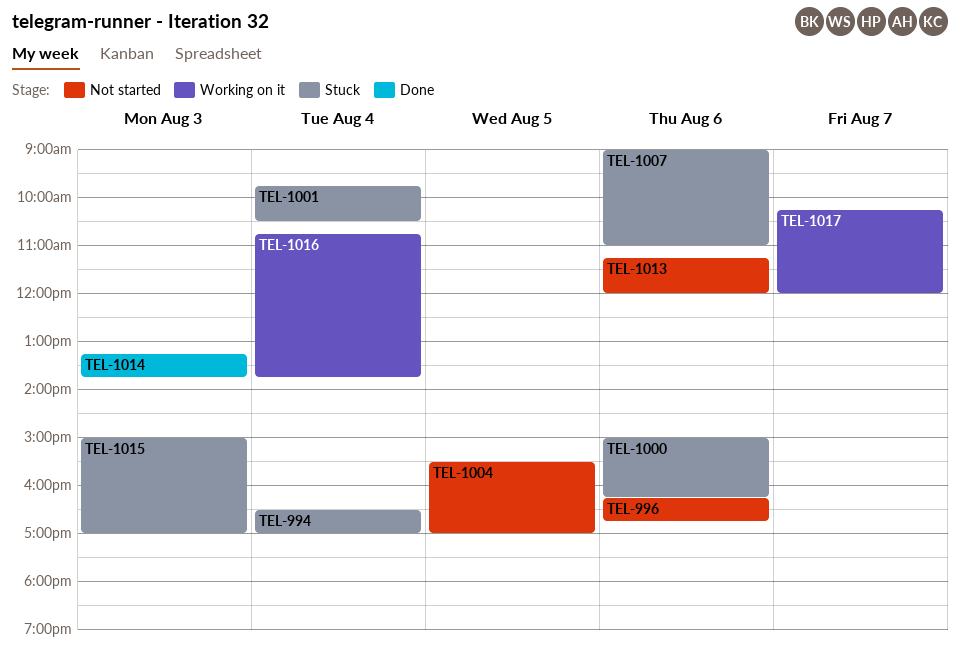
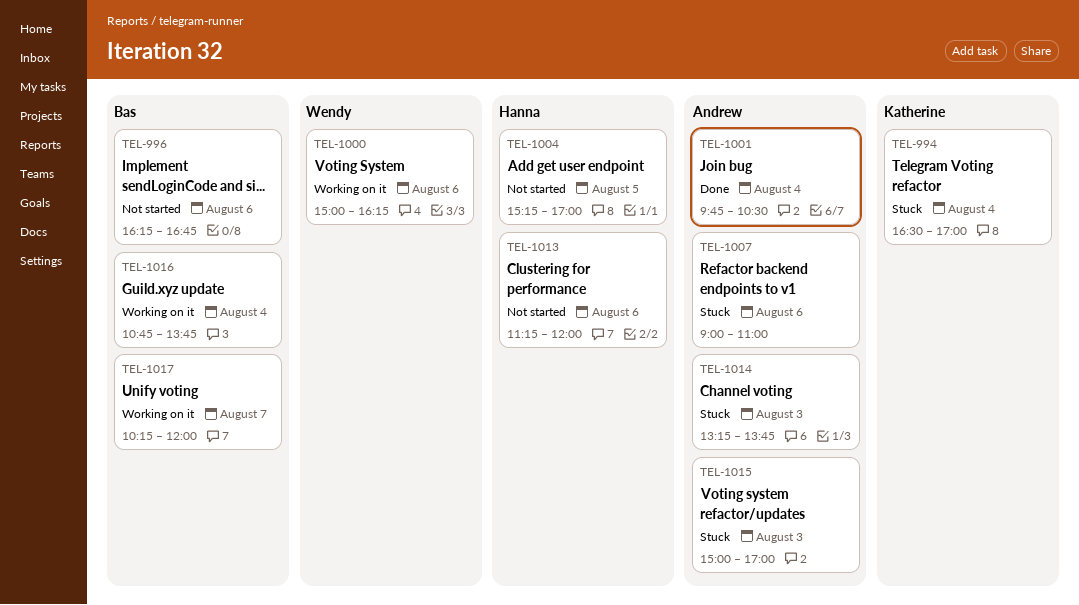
TEL-1000, status: Stuck -> Working on it
TEL-1001, status: Stuck -> Done
TEL-1004, begins: 15:30 -> 15:15
TEL-1014, status: Done -> Stuck

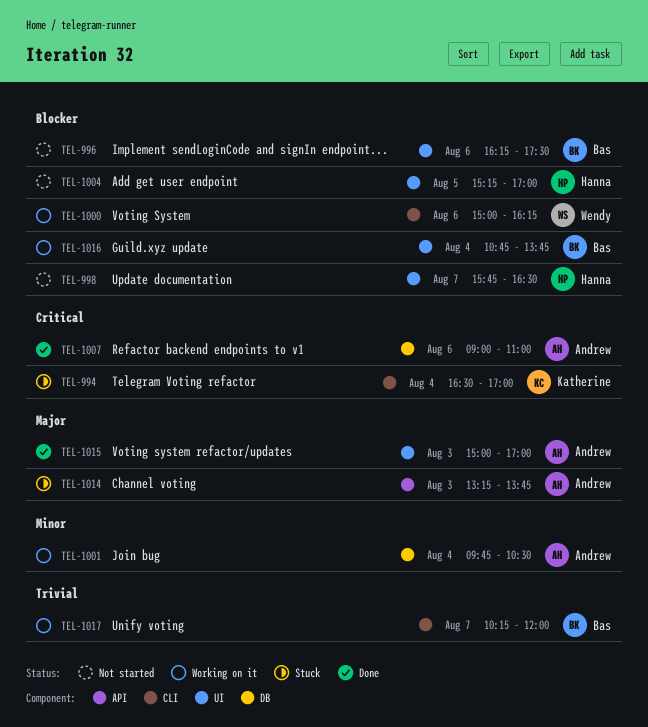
TEL-996, ends: 16:45 -> 17:30
TEL-998: none -> present
TEL-1001, status: Done -> Working on it
TEL-1007, status: Stuck -> Done
TEL-1013: present -> none
TEL-1015, status: Stuck -> Done

